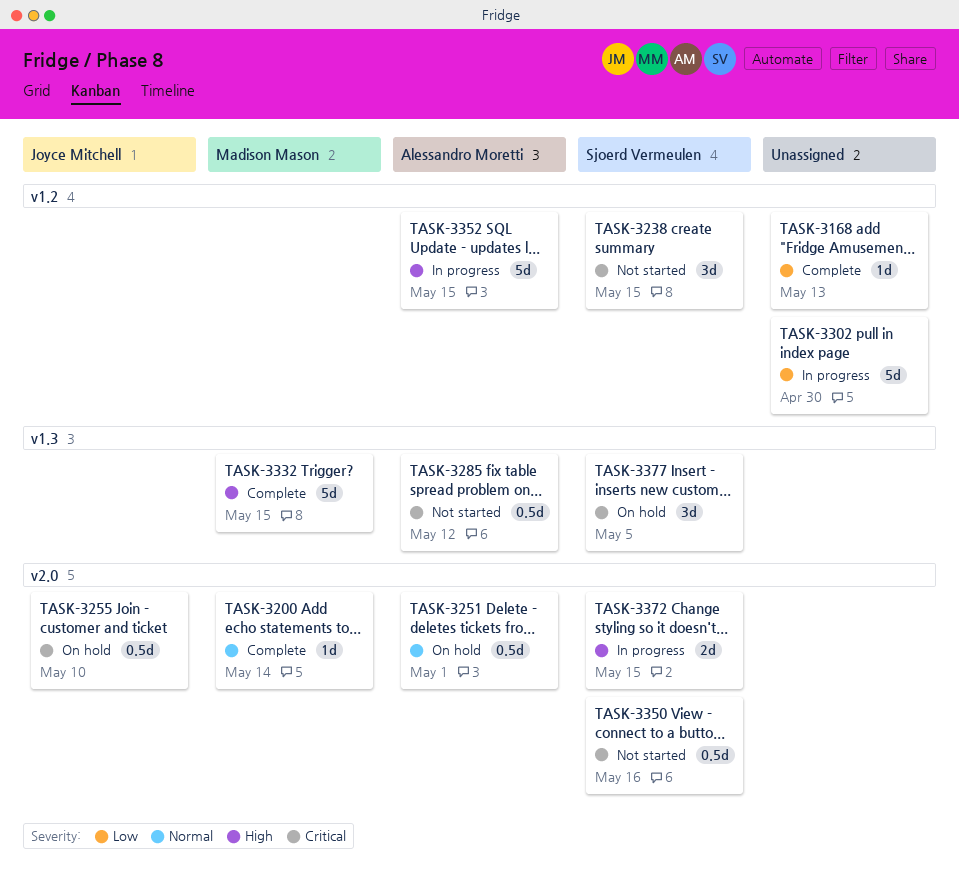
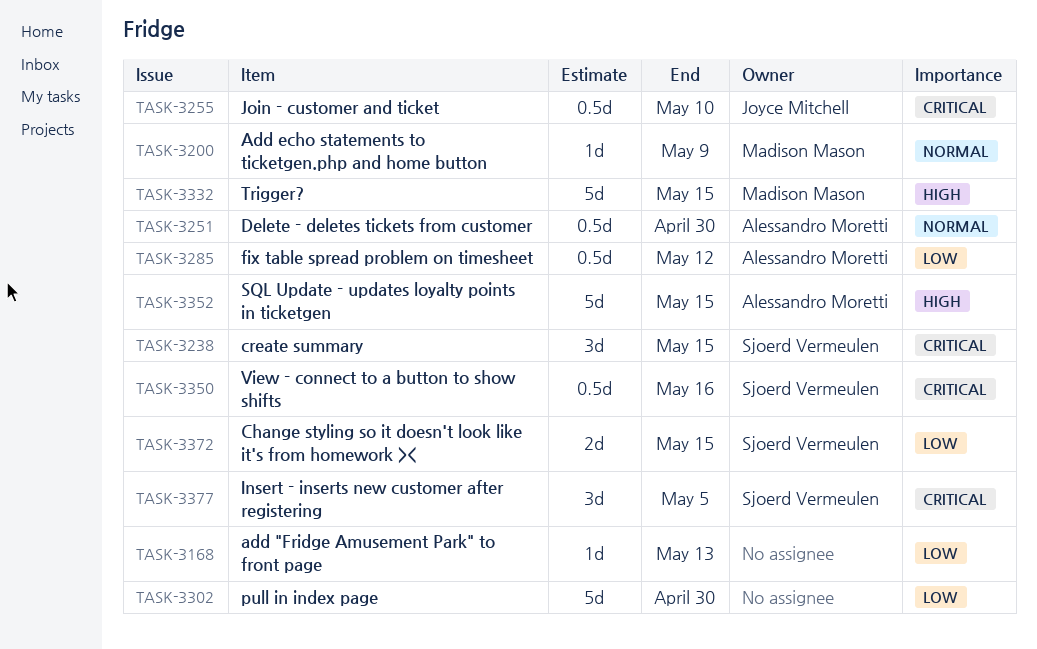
TASK-3200, due: May 14 -> May 9
TASK-3251, due: May 1 -> Apr 30
TASK-3285, priority: Critical -> Low
TASK-3372, priority: High -> Low

